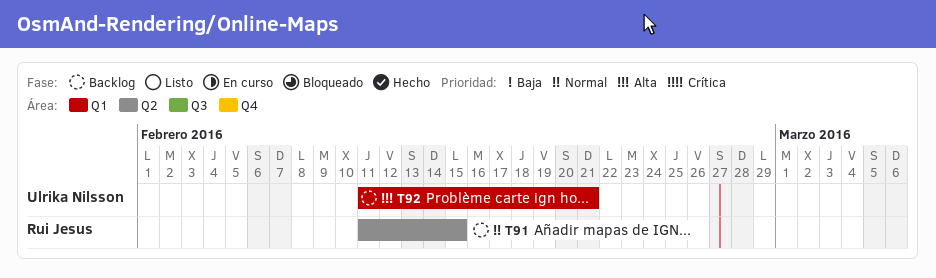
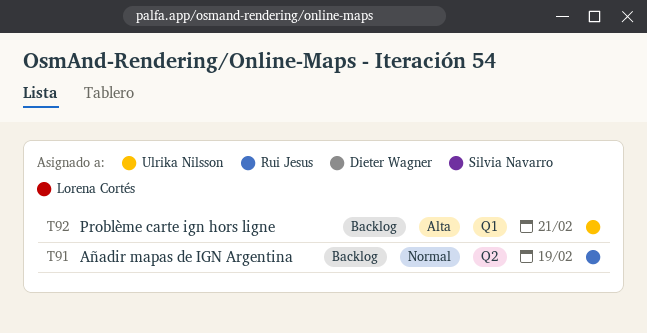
T91, due: Feb 15 -> Feb 19

